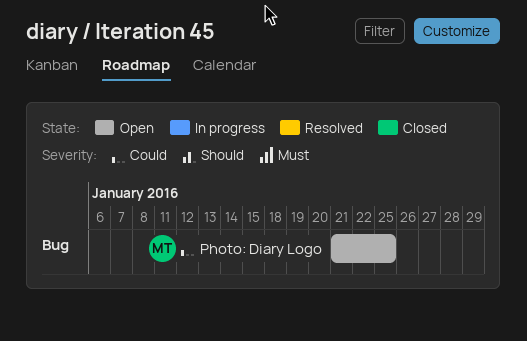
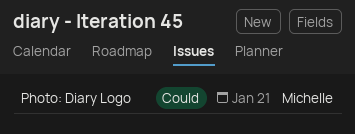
Photo: Diary Logo, due: Jan 25 -> Jan 21

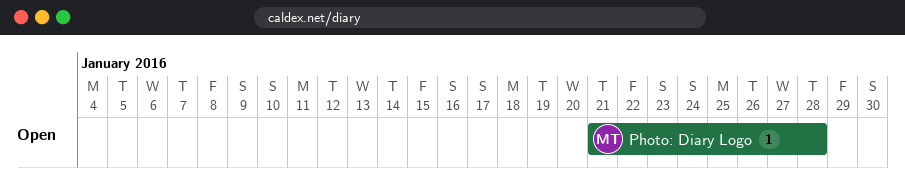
Photo: Diary Logo, due: Jan 21 -> Jan 28

